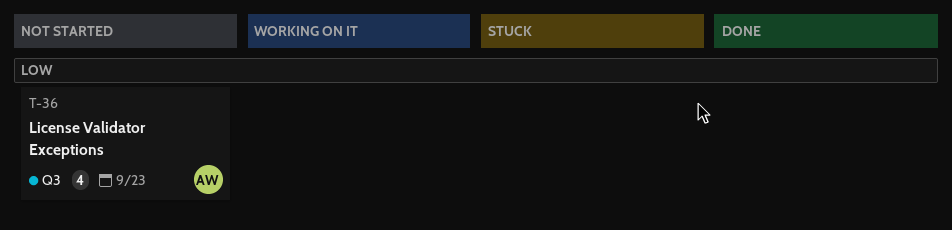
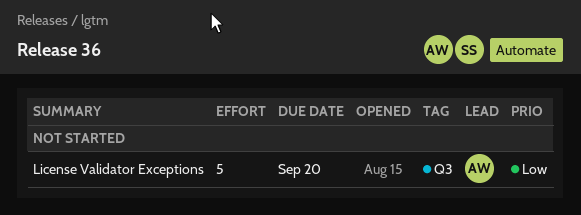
License Validator Exceptions, estimate: 4 -> 5
License Validator Exceptions, due: Sep 23 -> Sep 20

